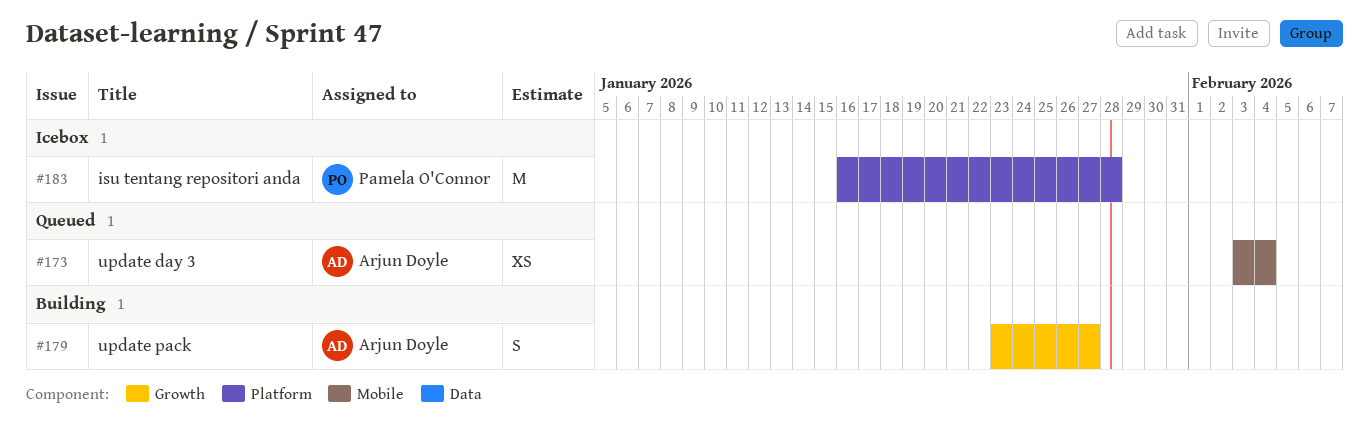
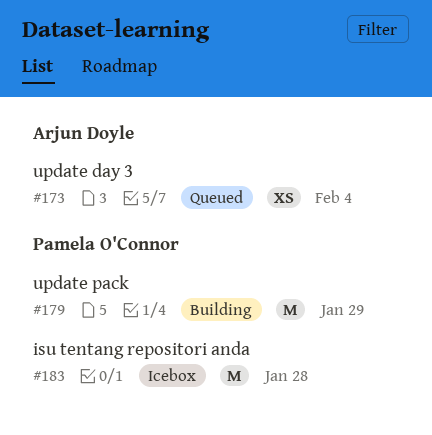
#179, owner: Arjun Doyle -> Pamela O'Connor
#179, estimate: S -> M
#179, due: Jan 27 -> Jan 29

